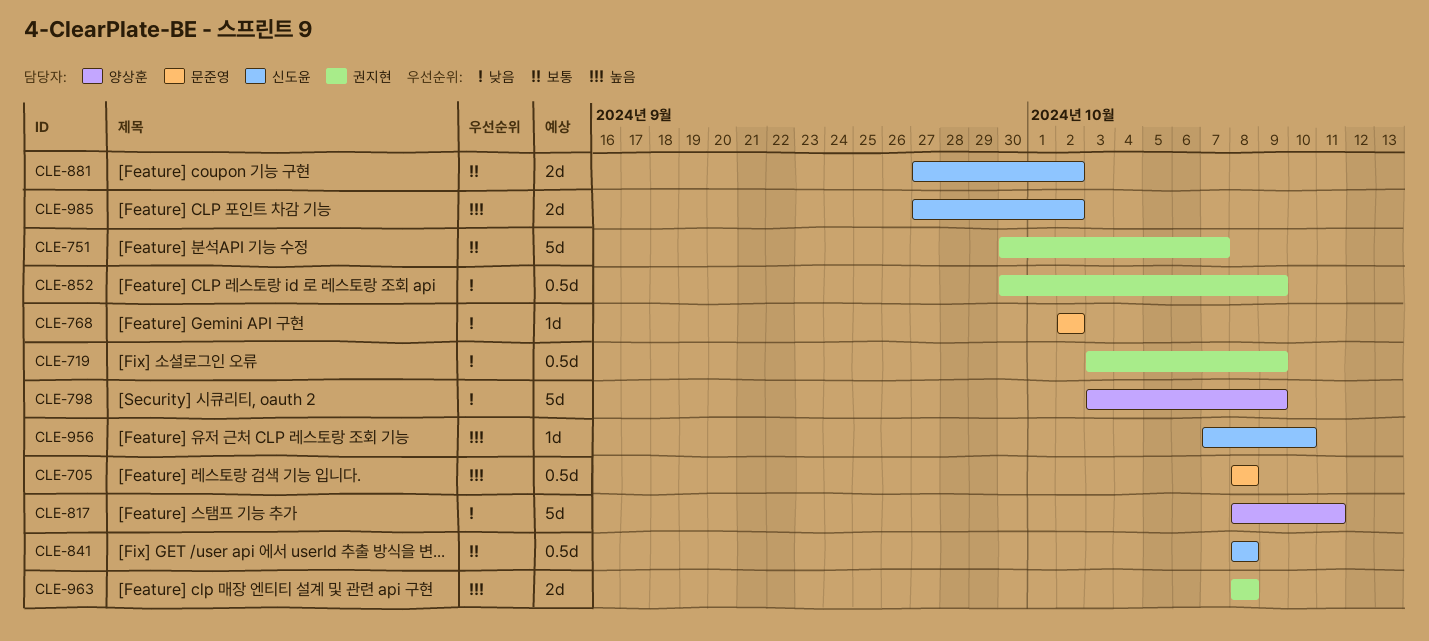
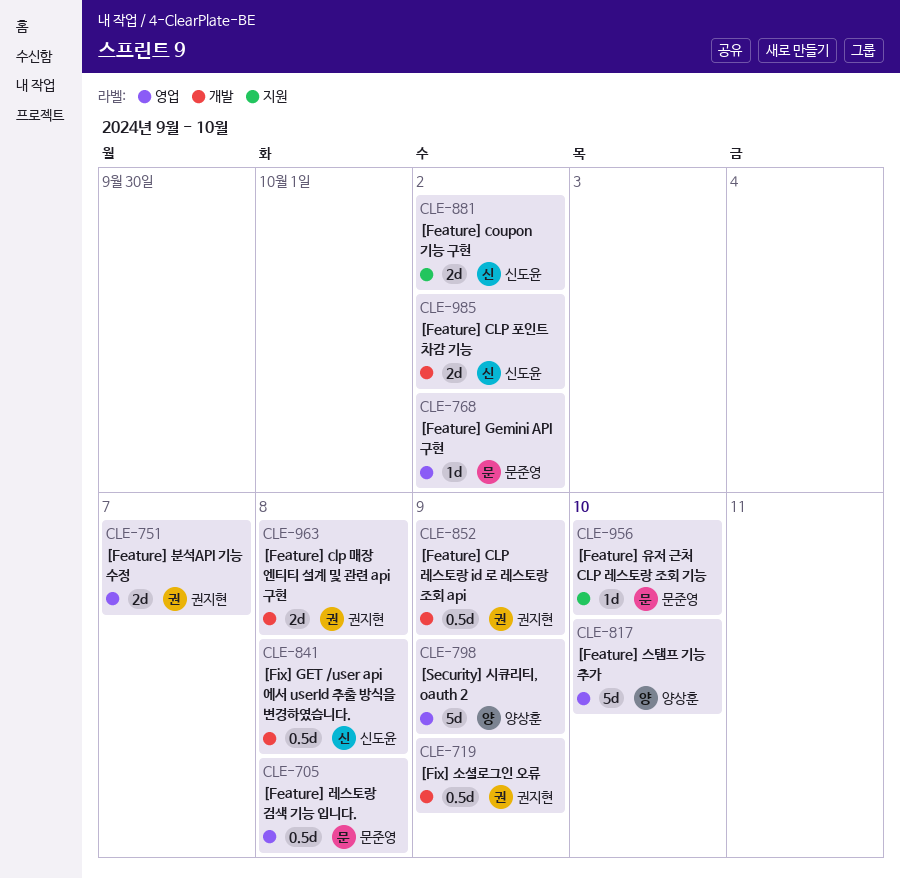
CLE-751, estimate: 5d -> 2d
CLE-817, due: Oct 11 -> Oct 10
CLE-956, owner: 신도윤 -> 문준영

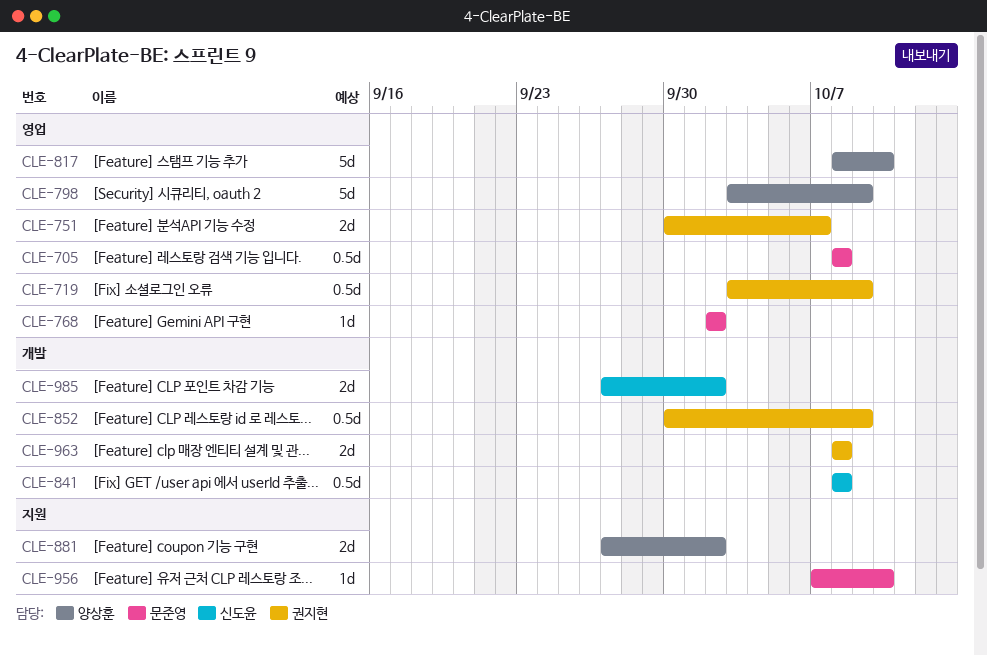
CLE-719, label: 개발 -> 영업
CLE-881, owner: 신도윤 -> 양상훈

